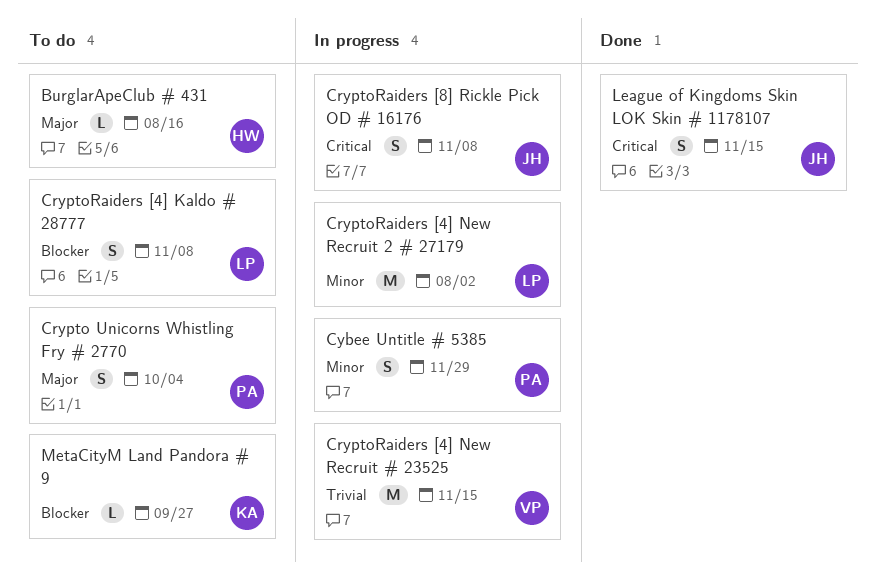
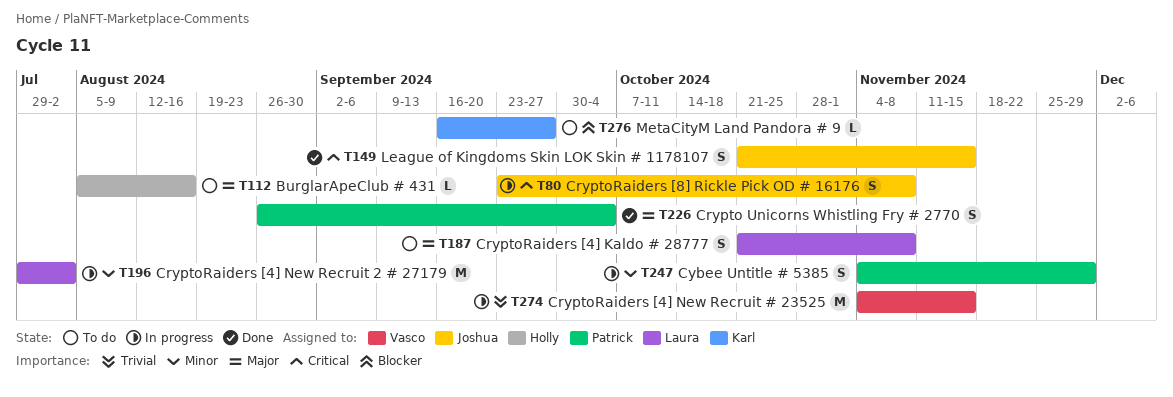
Crypto Unicorns Whistling Fry # 2770, status: To do -> Done
CryptoRaiders [4] Kaldo # 28777, priority: Blocker -> Major

